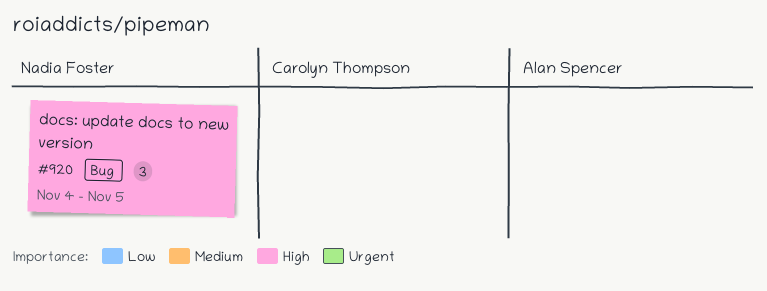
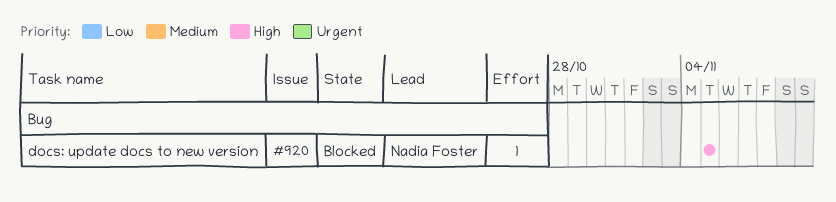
#920, estimate: 3 -> 1
#920, start: Nov 4 -> Nov 5

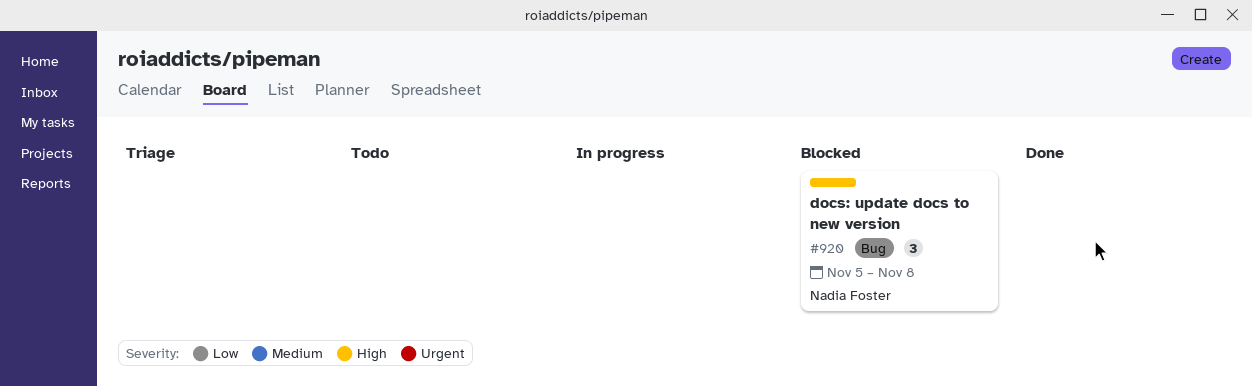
#920, estimate: 1 -> 3
#920, due: Nov 5 -> Nov 8

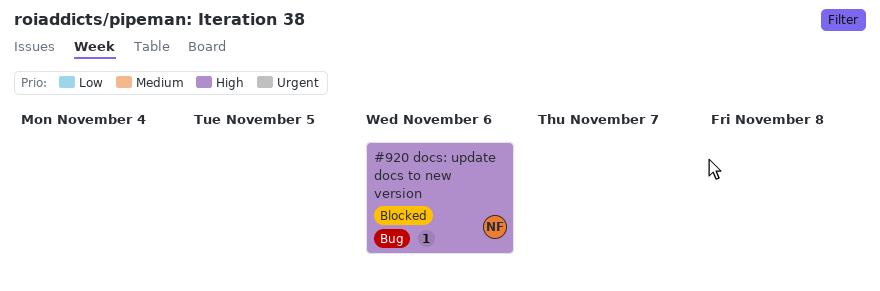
#920, estimate: 3 -> 1
#920, due: Nov 8 -> Nov 6

